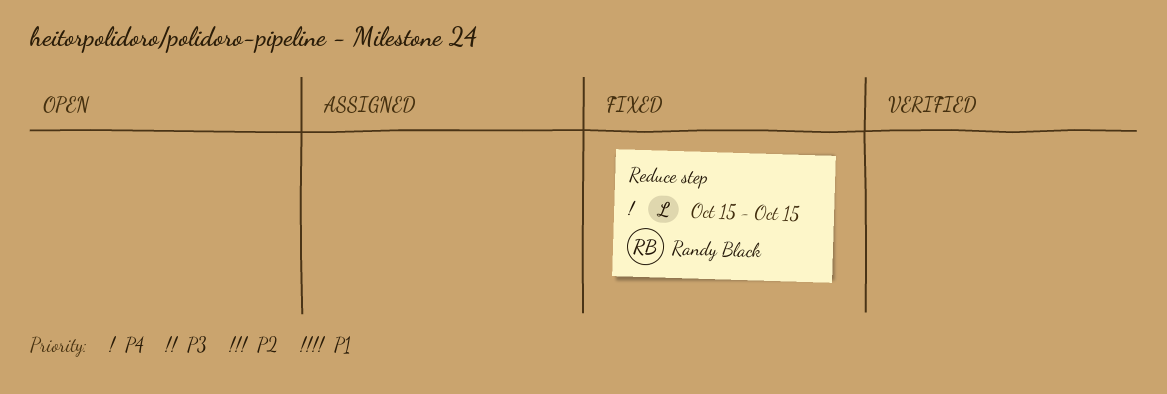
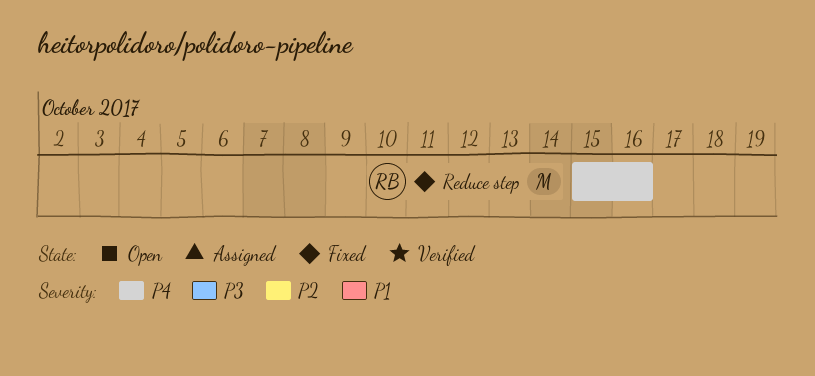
Reduce step, estimate: L -> M
Reduce step, due: Oct 15 -> Oct 16

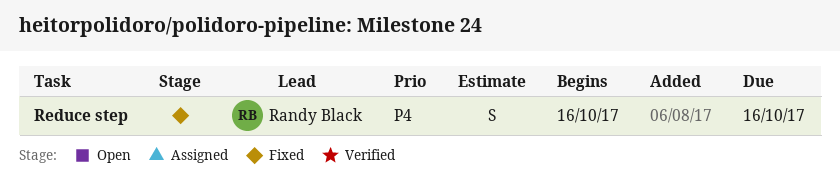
Reduce step, estimate: M -> S
Reduce step, start: Oct 15 -> Oct 16

